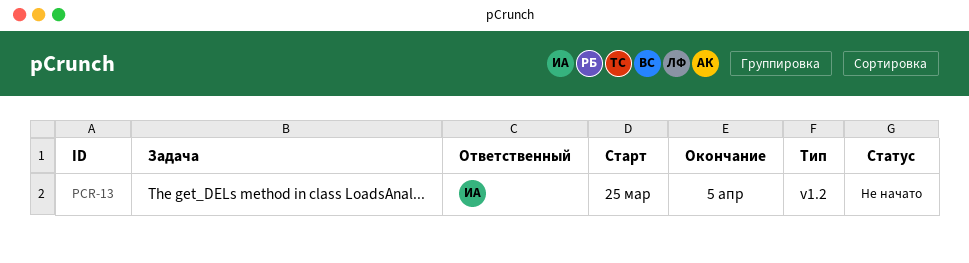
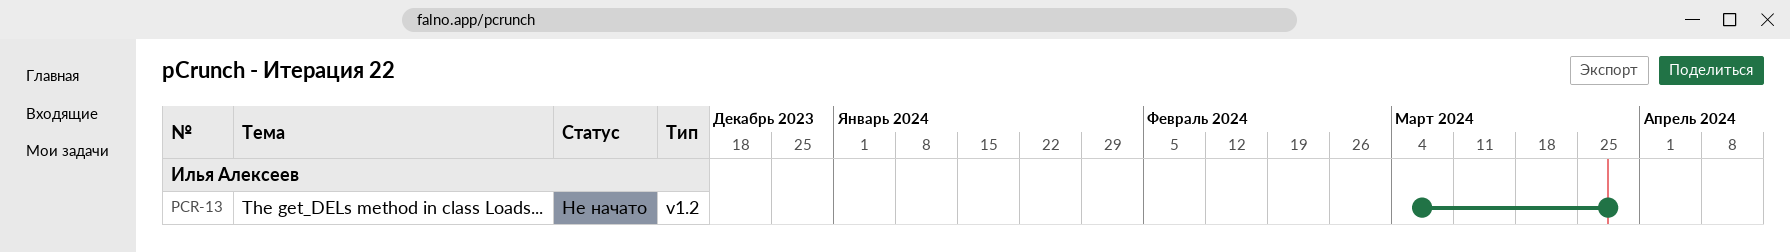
PCR-13, start: Mar 25 -> Mar 4
PCR-13, due: Apr 5 -> Mar 29

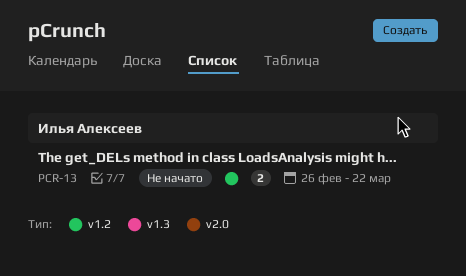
PCR-13, start: Mar 4 -> Feb 26
PCR-13, due: Mar 29 -> Mar 22

